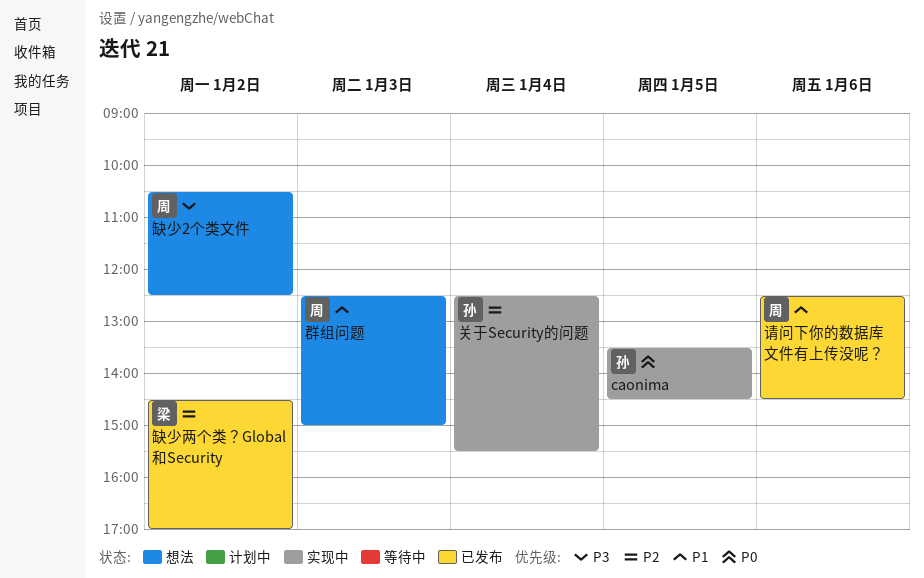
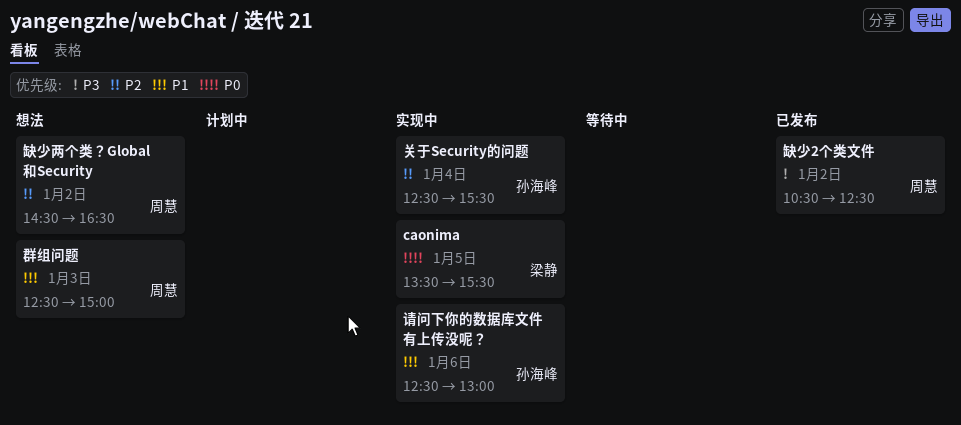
caonima, owner: 孙海峰 -> 梁静
caonima, ends: 14:30 -> 15:30
缺少2个类文件, status: 想法 -> 已发布
缺少两个类？Global和Security, status: 已发布 -> 想法
缺少两个类？Global和Security, owner: 梁静 -> 周慧
缺少两个类？Global和Security, ends: 17:00 -> 16:30
请问下你的数据库文件有上传没呢？, status: 已发布 -> 实现中
请问下你的数据库文件有上传没呢？, owner: 周慧 -> 孙海峰
请问下你的数据库文件有上传没呢？, ends: 14:30 -> 13:00

